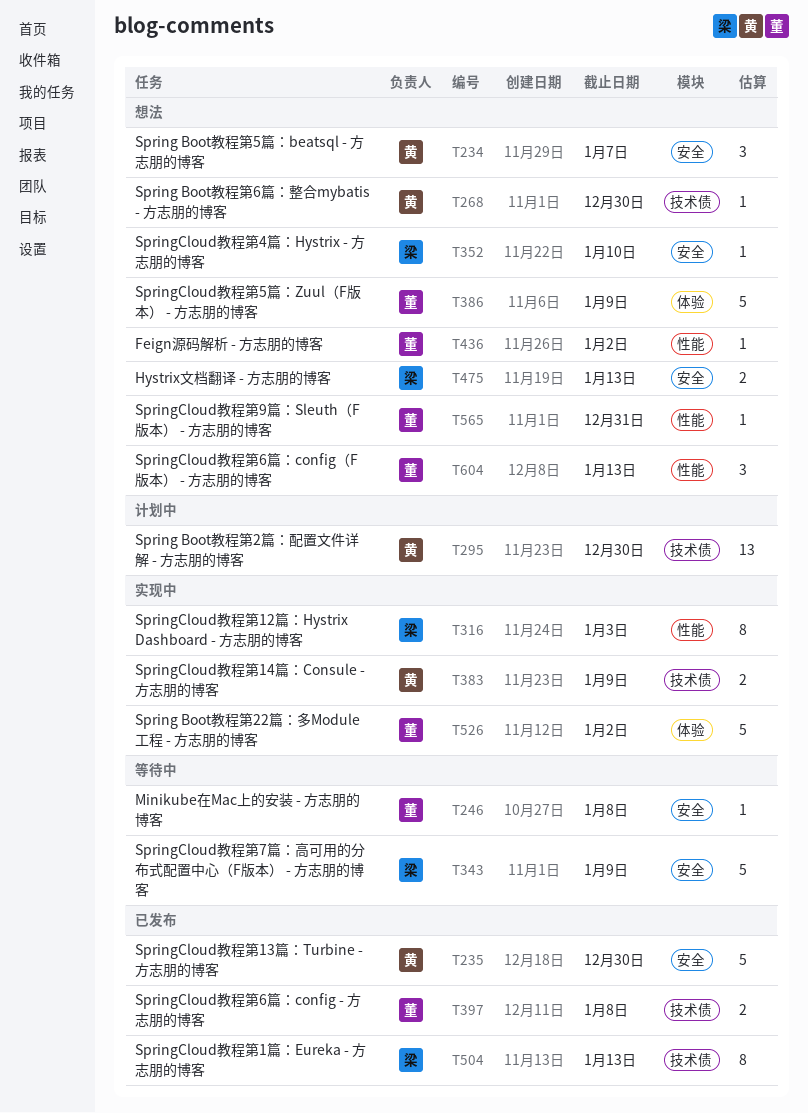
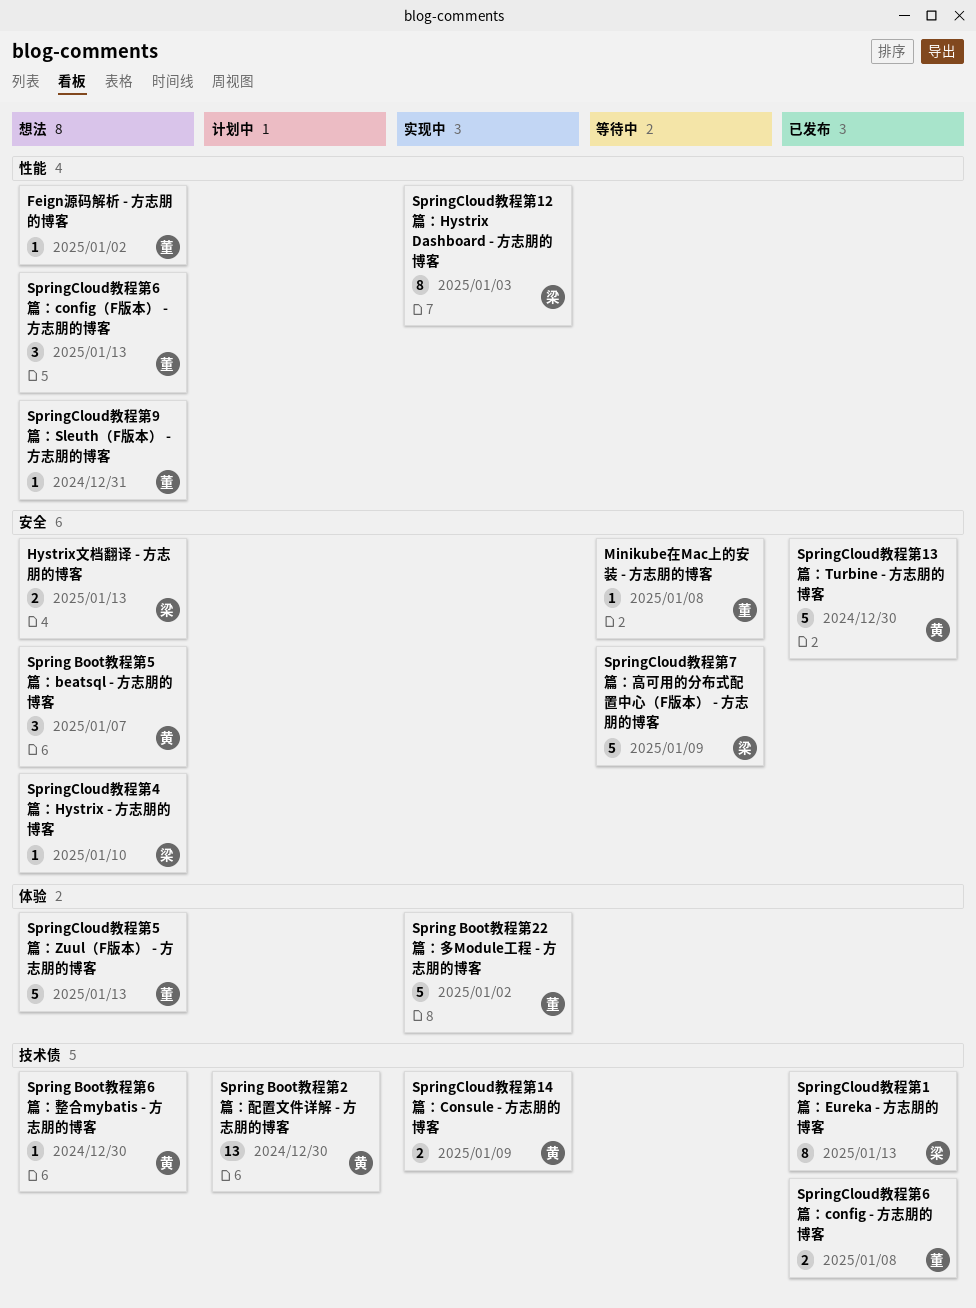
SpringCloud教程第5篇：Zuul（F版本） - 方志朋的博客, due: Jan 9 -> Jan 13

